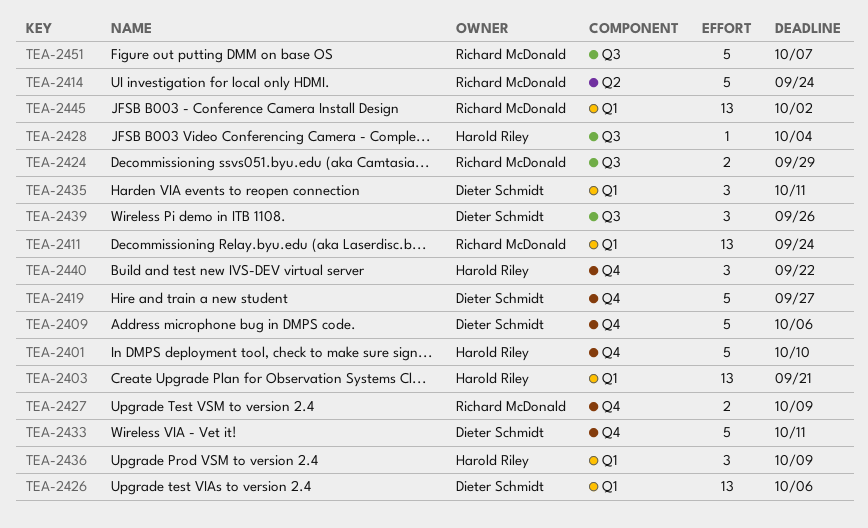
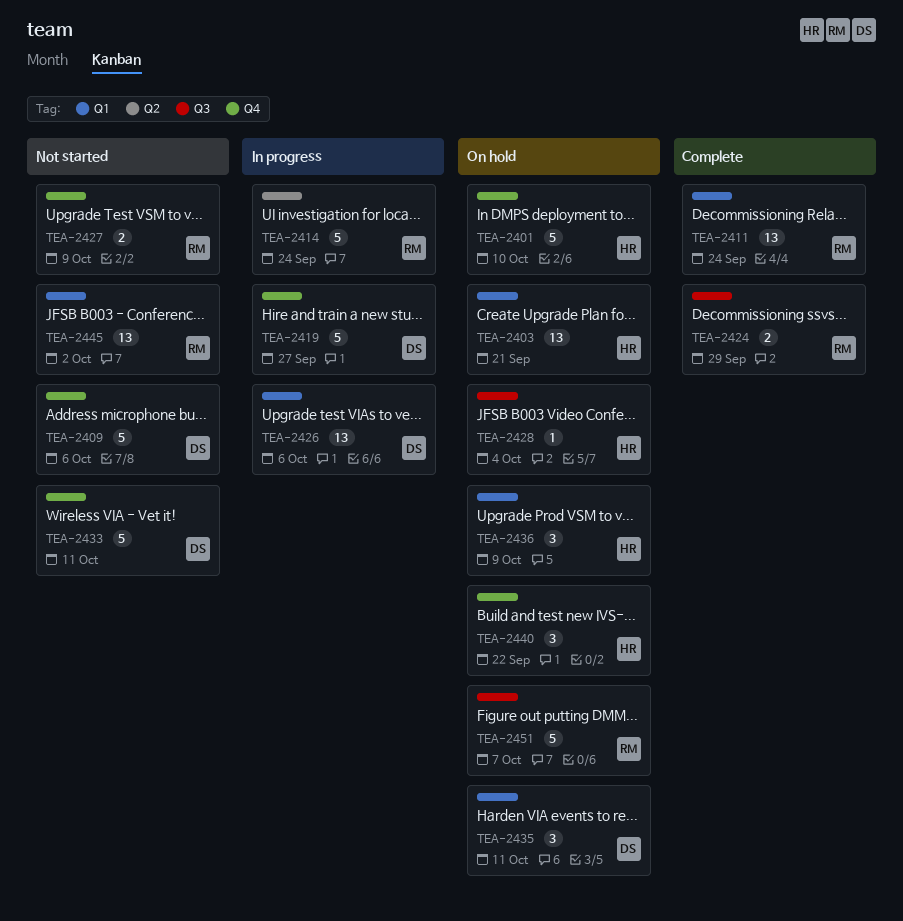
TEA-2439: present -> none

